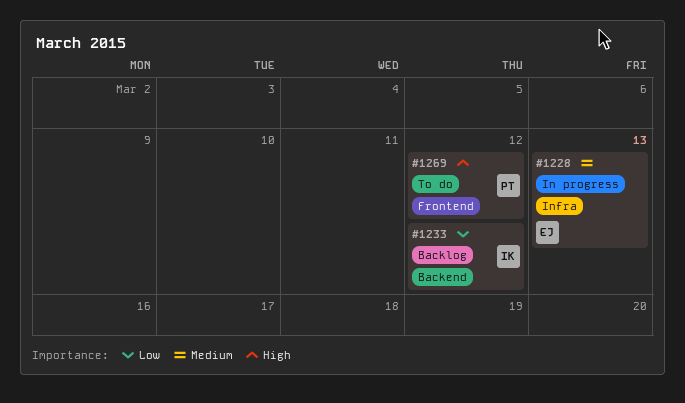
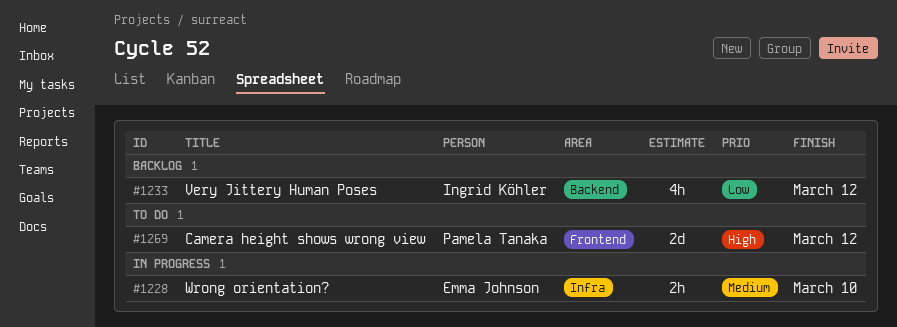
#1228, due: Mar 13 -> Mar 10

